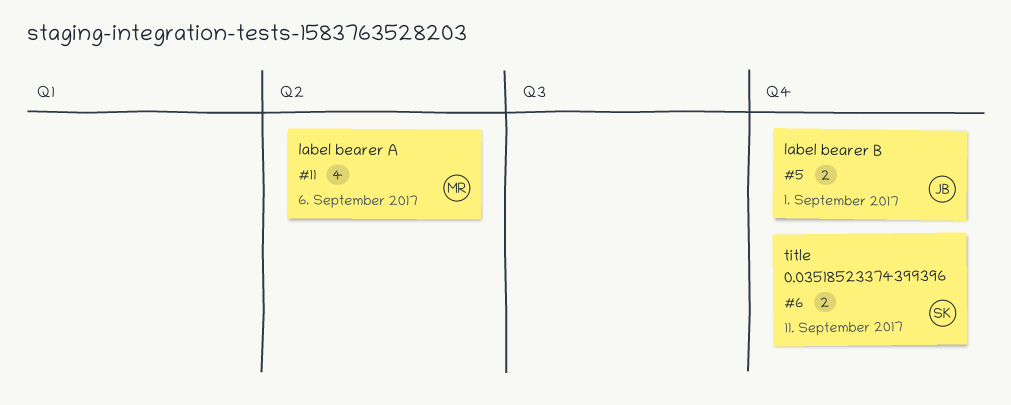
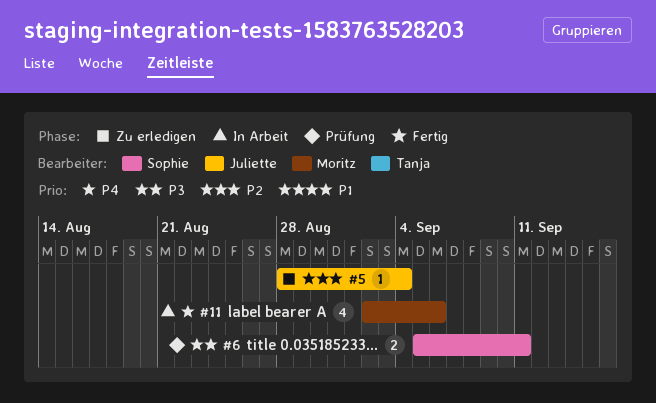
#5, estimate: 2 -> 1
#5, due: Sep 1 -> Sep 4

